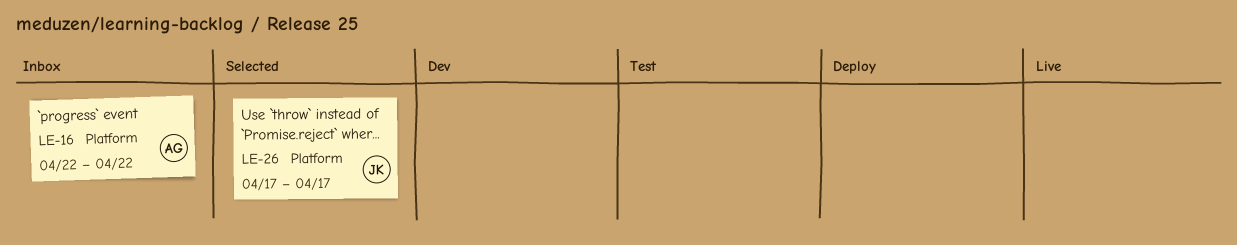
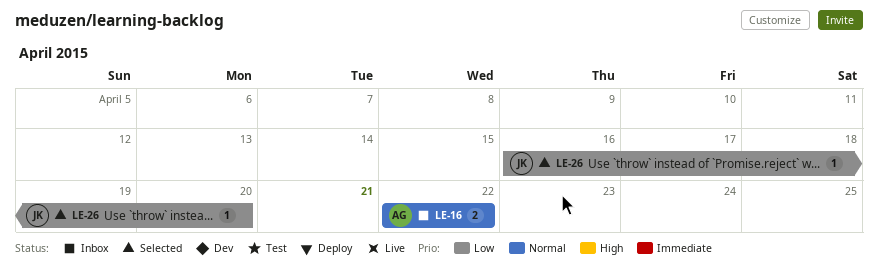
LE-26, start: Apr 17 -> Apr 16
LE-26, due: Apr 17 -> Apr 20

